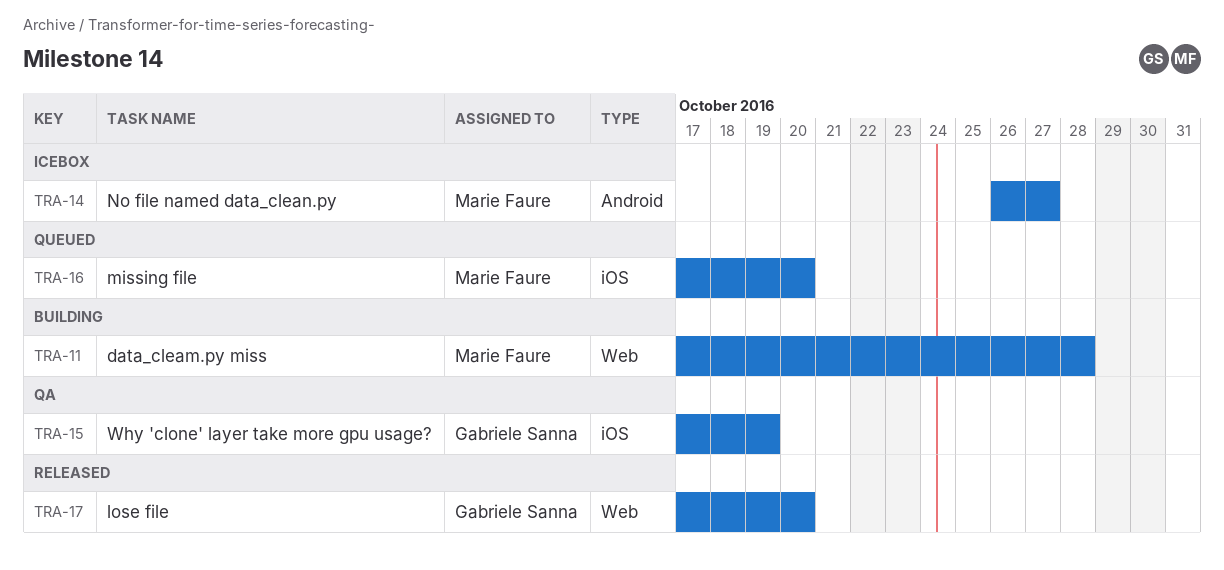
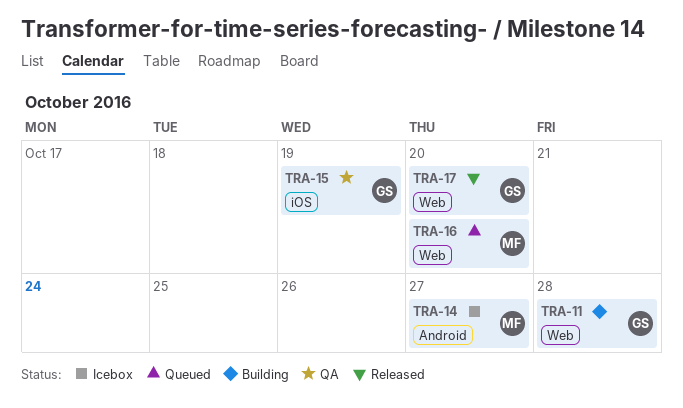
TRA-11, owner: Marie Faure -> Gabriele Sanna
TRA-16, label: iOS -> Web

